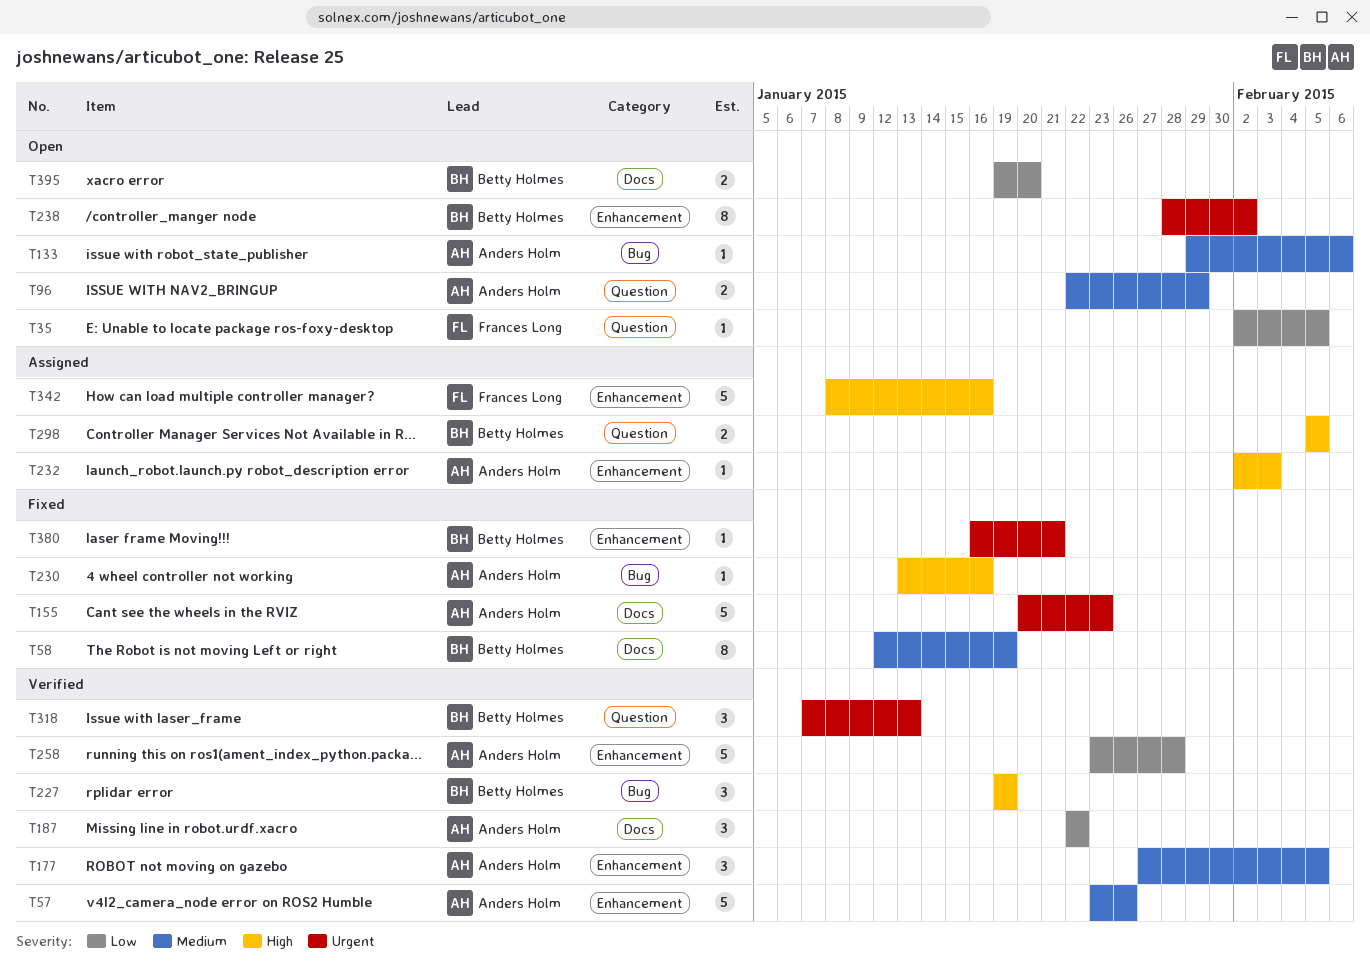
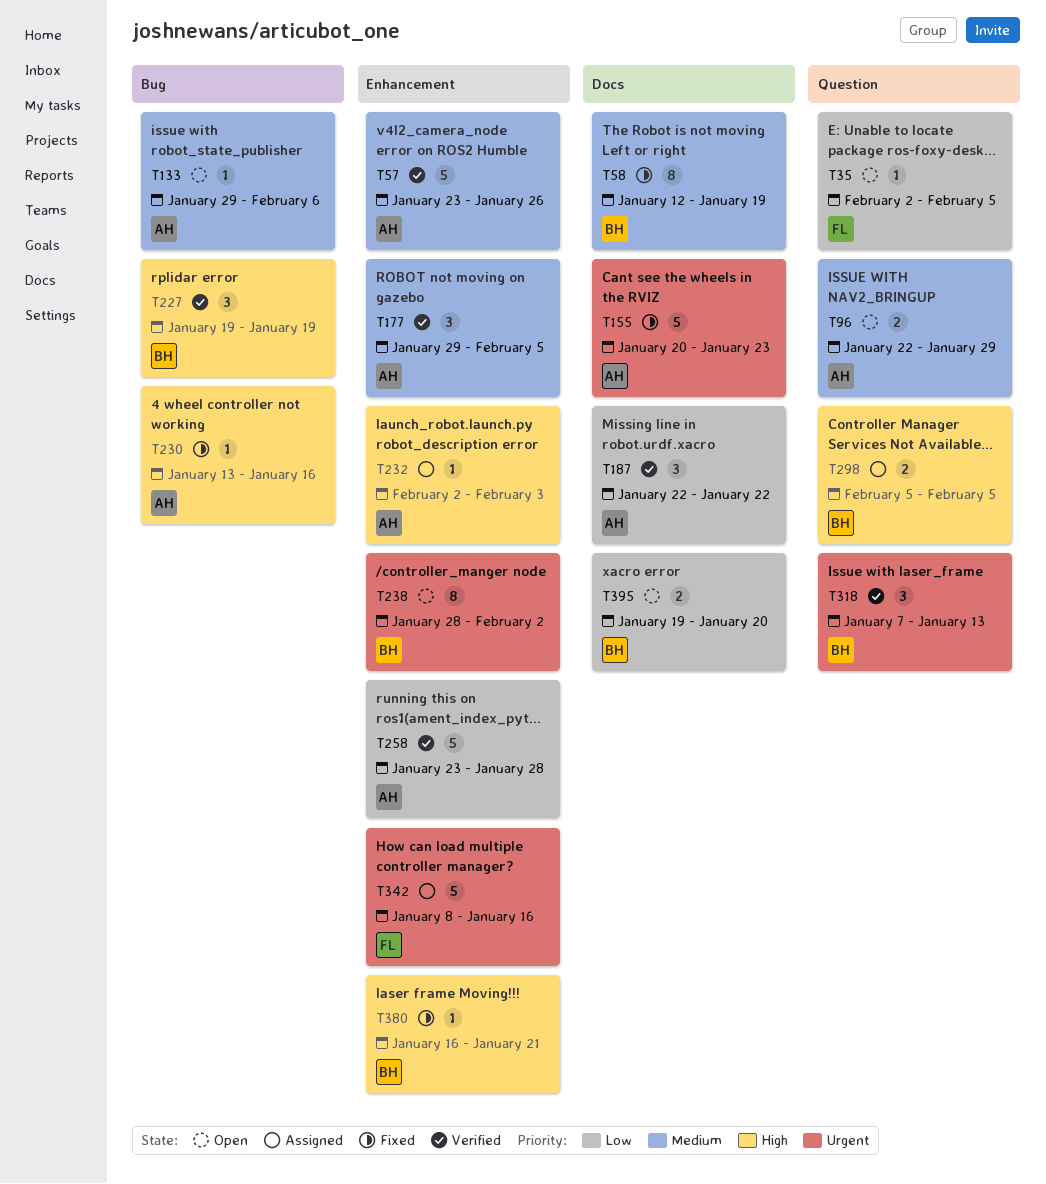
T177, start: Jan 27 -> Jan 29
T342, priority: High -> Urgent
T380, priority: Urgent -> High

